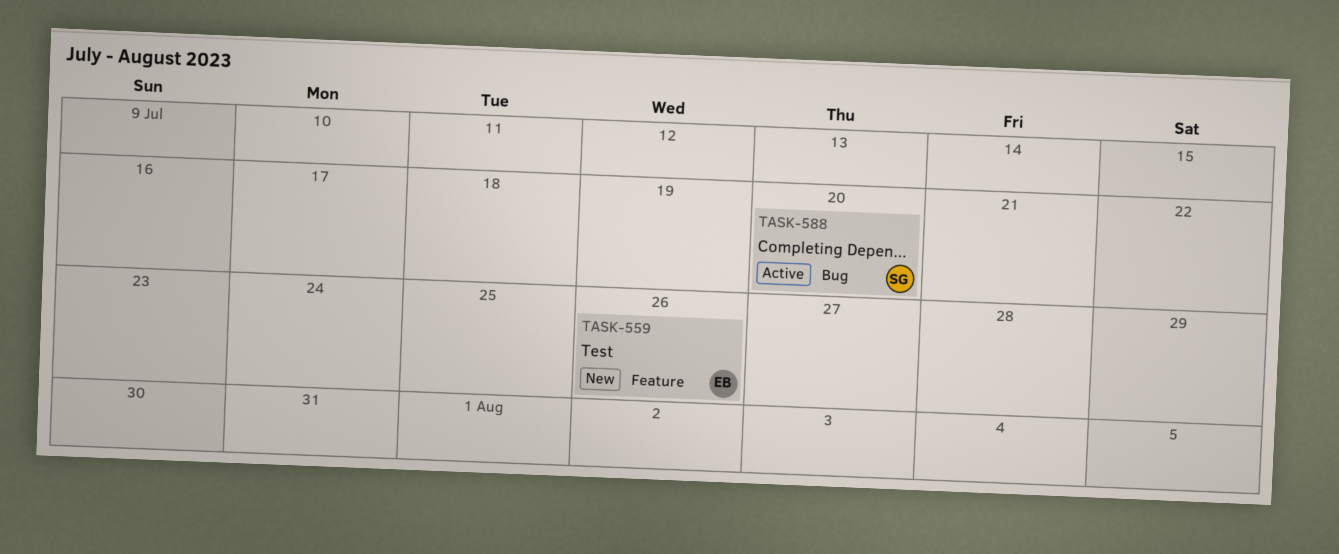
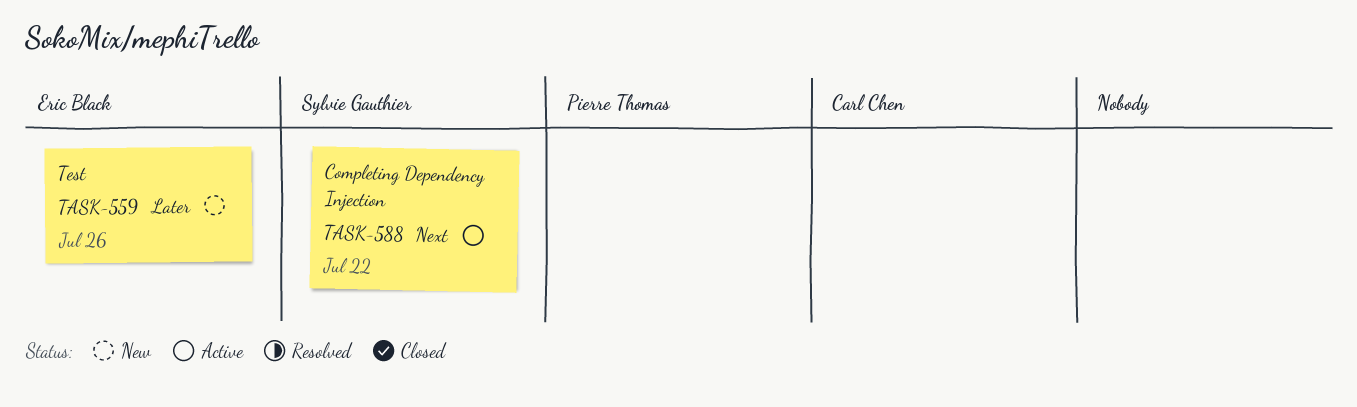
TASK-588, due: Jul 20 -> Jul 22

